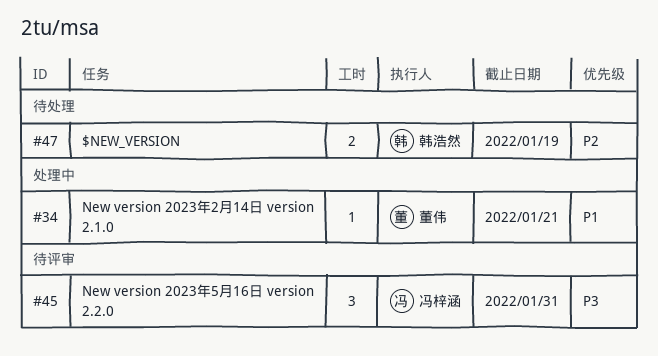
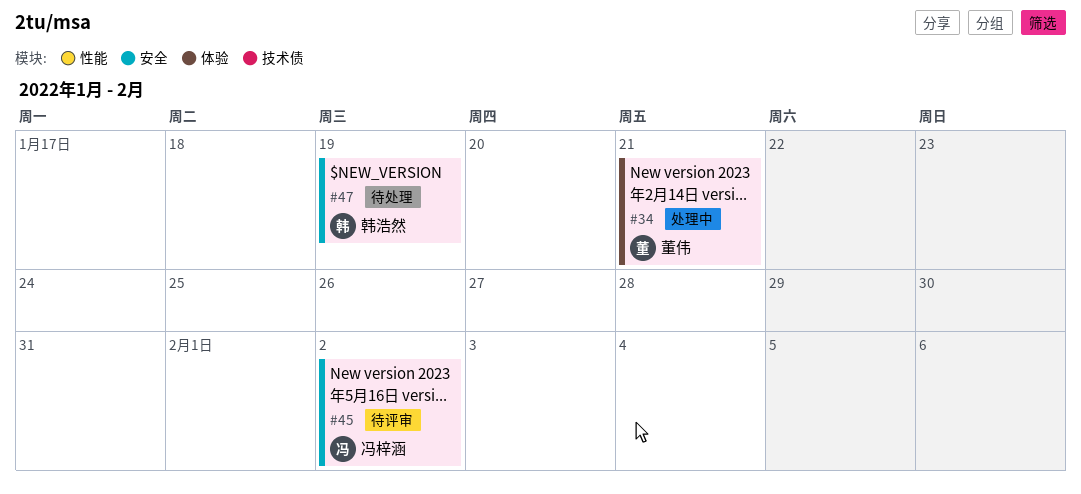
#45, due: Jan 31 -> Feb 2

